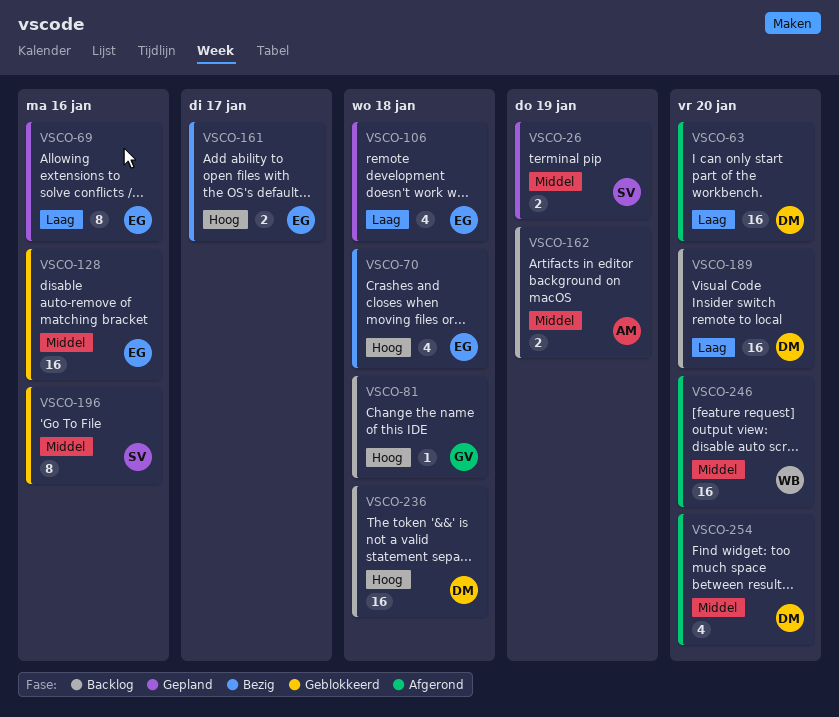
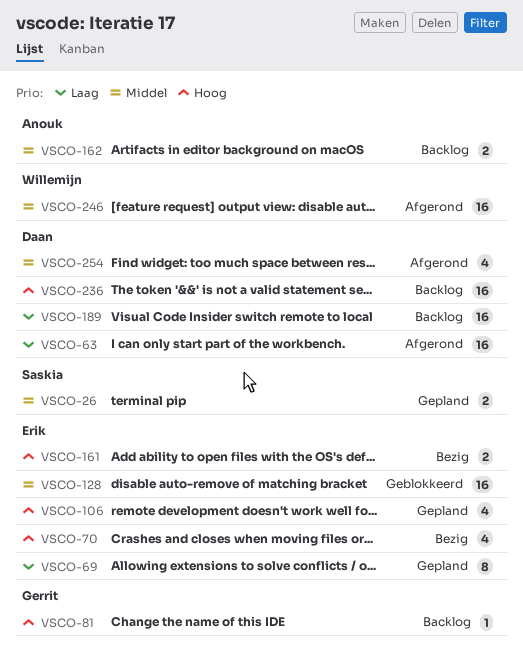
VSCO-106, priority: Laag -> Hoog
VSCO-196: present -> none

